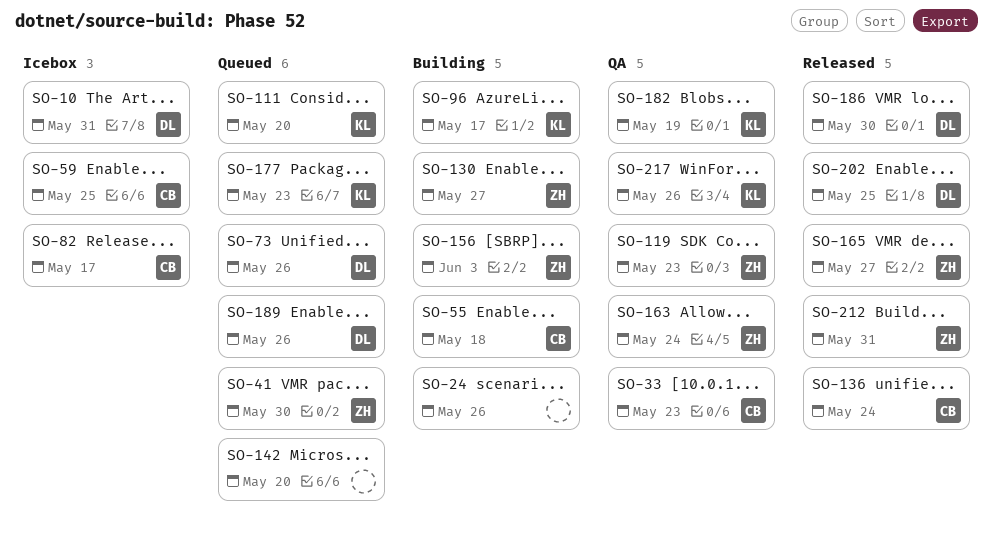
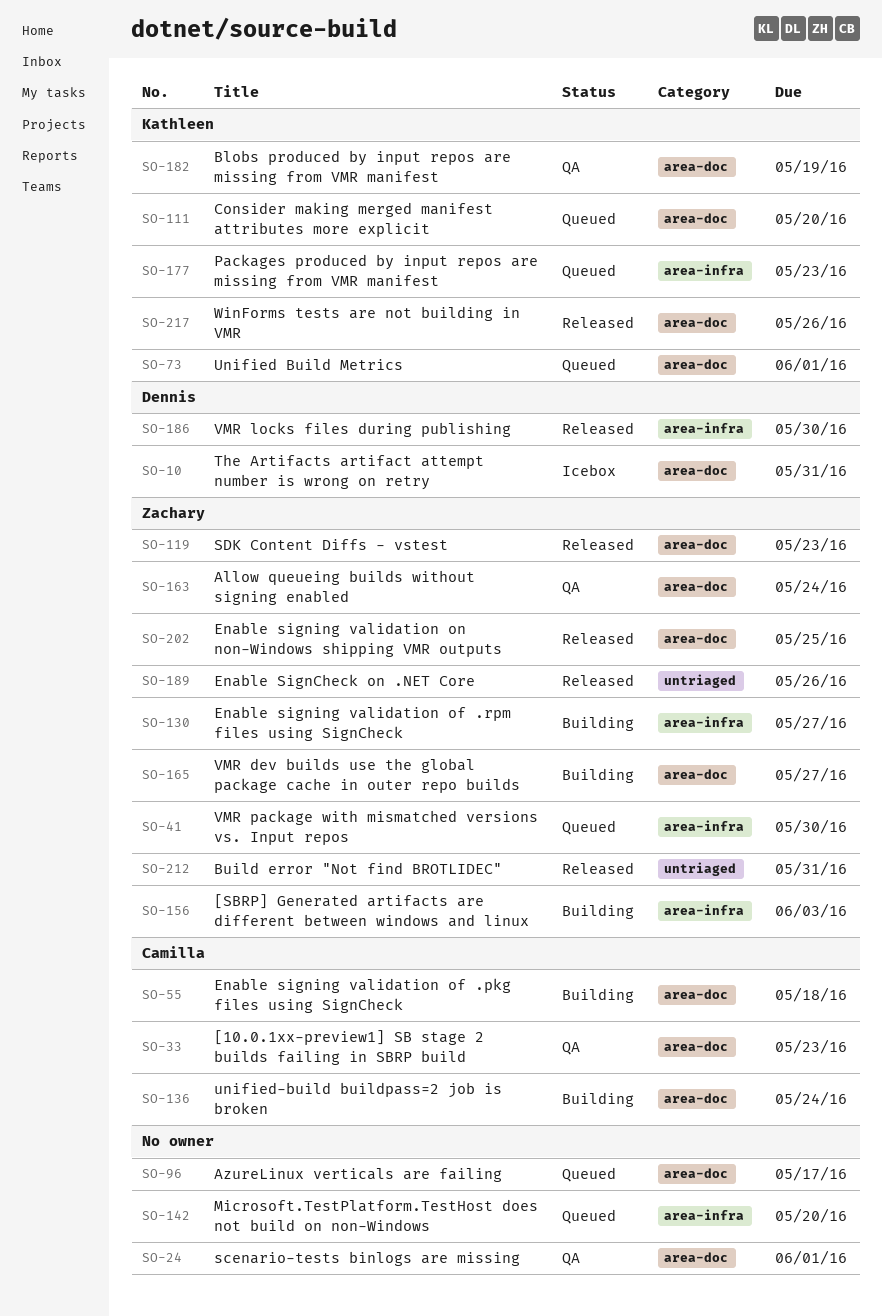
SO-24, status: Building -> QA
SO-24, due: May 26 -> Jun 1
SO-59: present -> none
SO-73, owner: Dennis -> Kathleen
SO-73, due: May 26 -> Jun 1
SO-82: present -> none
SO-96, status: Building -> Queued
SO-96, owner: Kathleen -> none
SO-119, status: QA -> Released
SO-136, status: Released -> Building
SO-165, status: Released -> Building
SO-189, status: Queued -> Released
SO-189, owner: Dennis -> Zachary
SO-202, owner: Dennis -> Zachary
SO-217, status: QA -> Released

